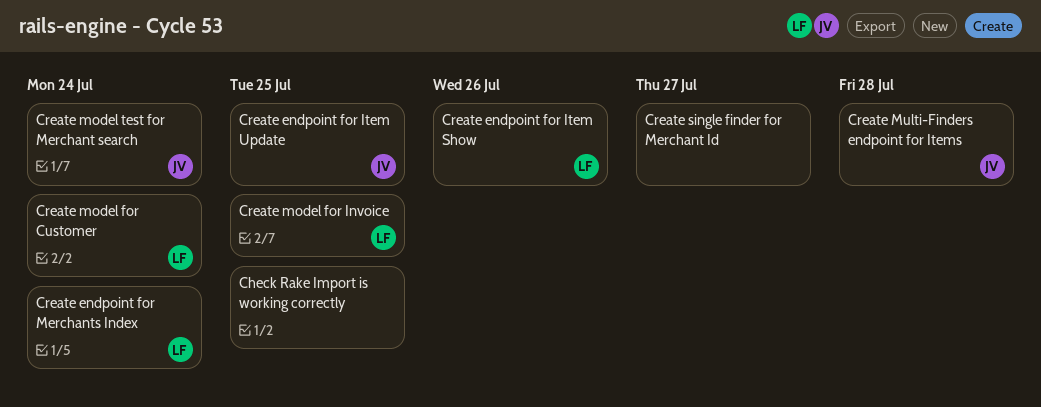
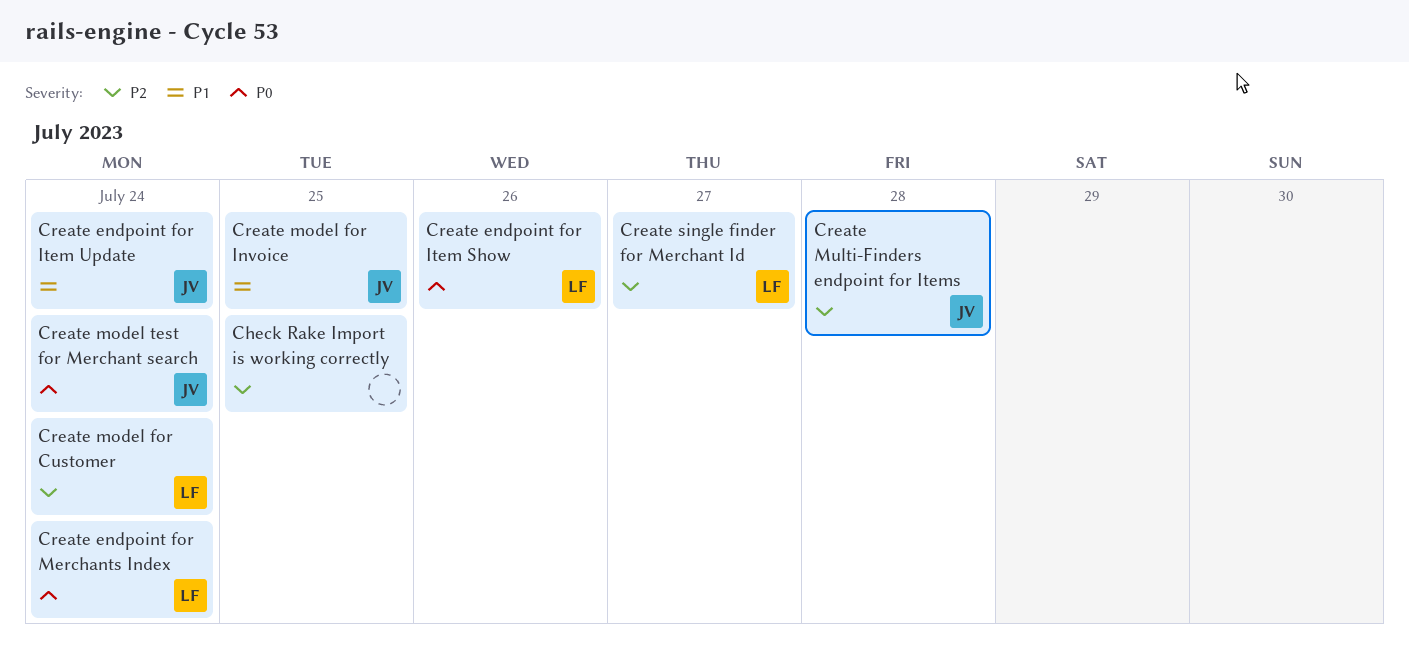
Create endpoint for Item Update, due: Jul 25 -> Jul 24
Create model for Invoice, owner: LF -> JV
Create single finder for Merchant Id, owner: none -> LF

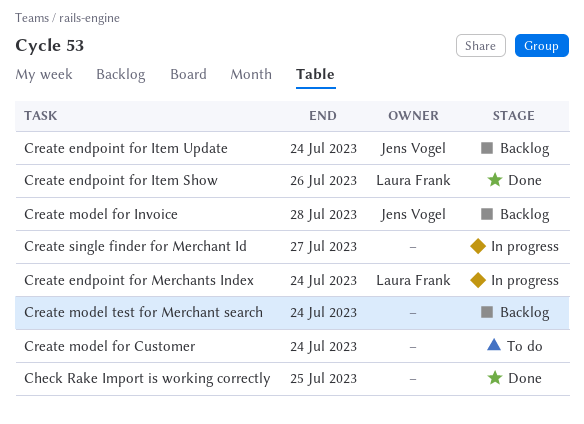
Create model for Customer, owner: Laura Frank -> none
Create model for Invoice, due: Jul 25 -> Jul 28
Create model test for Merchant search, owner: Jens Vogel -> none
Create Multi-Finders endpoint for Items: present -> none
Create single finder for Merchant Id, owner: Laura Frank -> none

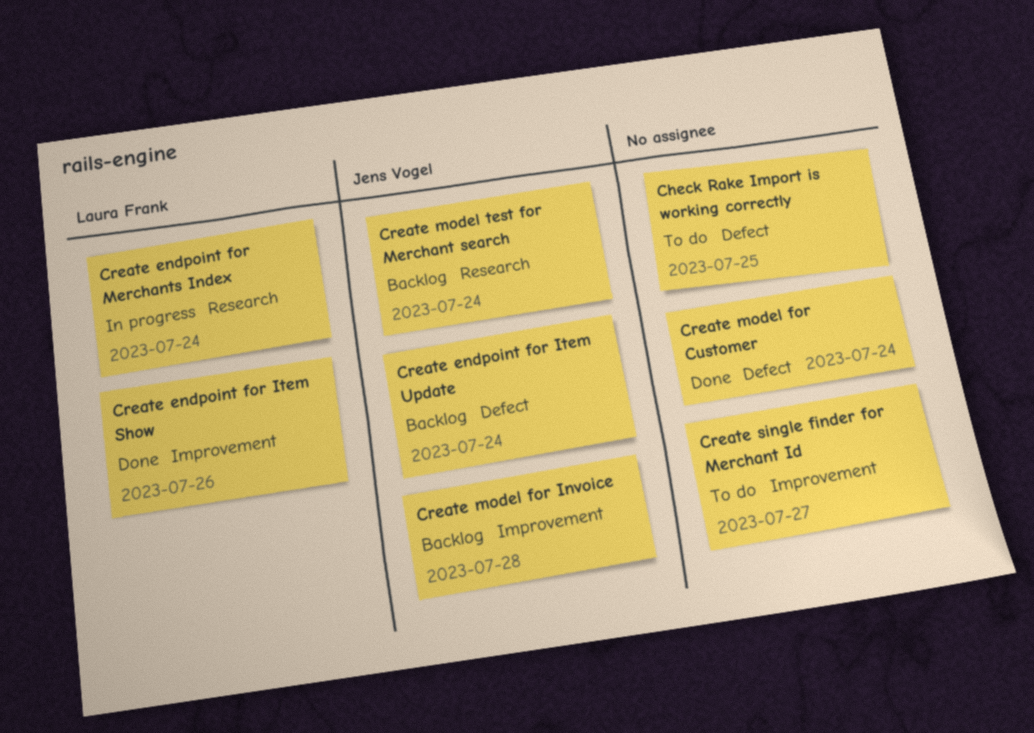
Check Rake Import is working correctly, status: Done -> To do
Create model for Customer, status: To do -> Done
Create model test for Merchant search, owner: none -> Jens Vogel
Create single finder for Merchant Id, status: In progress -> To do

